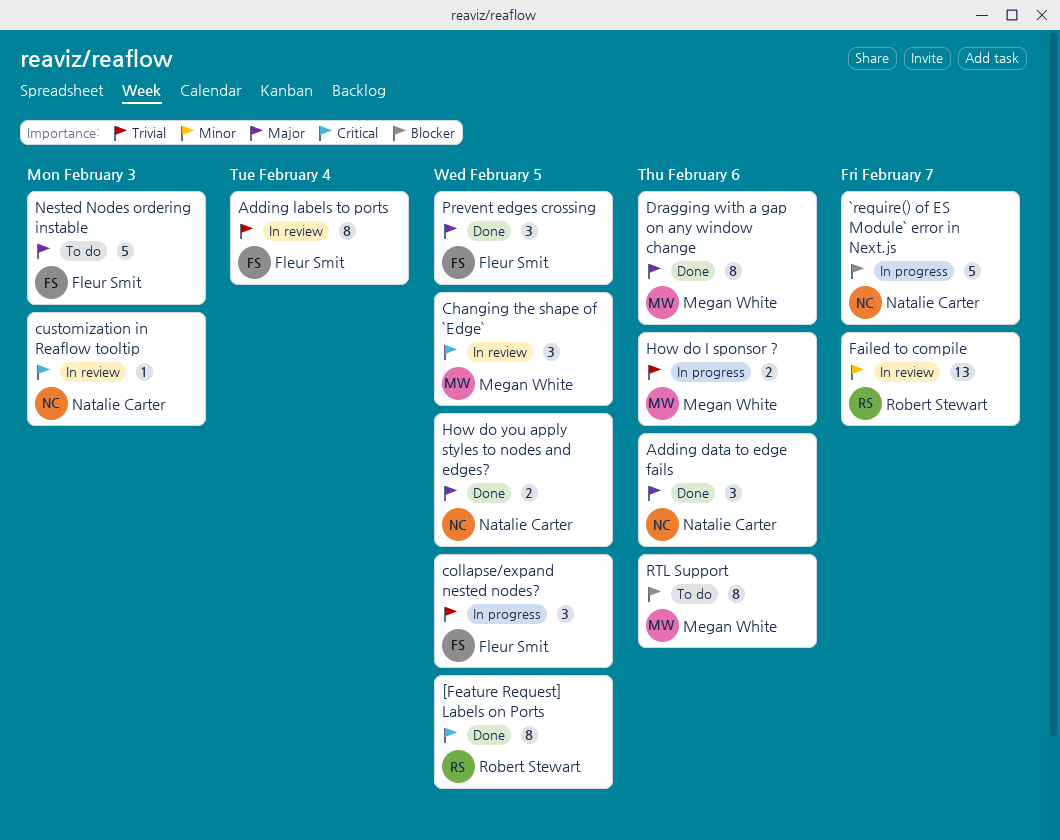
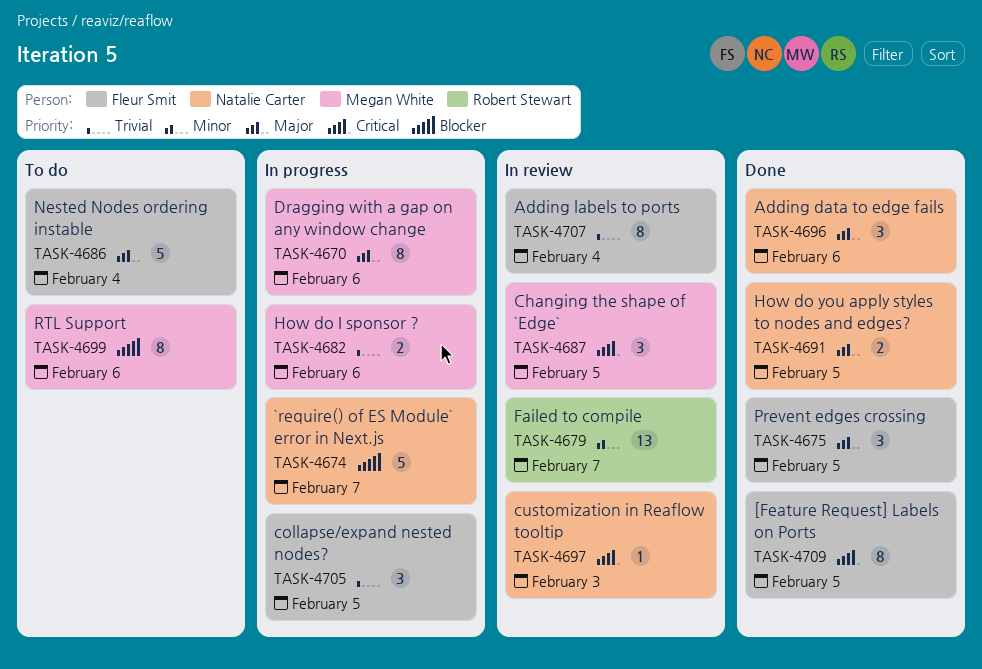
[Feature Request] Labels on Ports, owner: Robert Stewart -> Fleur Smit
Dragging with a gap on any window change, status: Done -> In progress
Nested Nodes ordering instable, due: Feb 3 -> Feb 4

